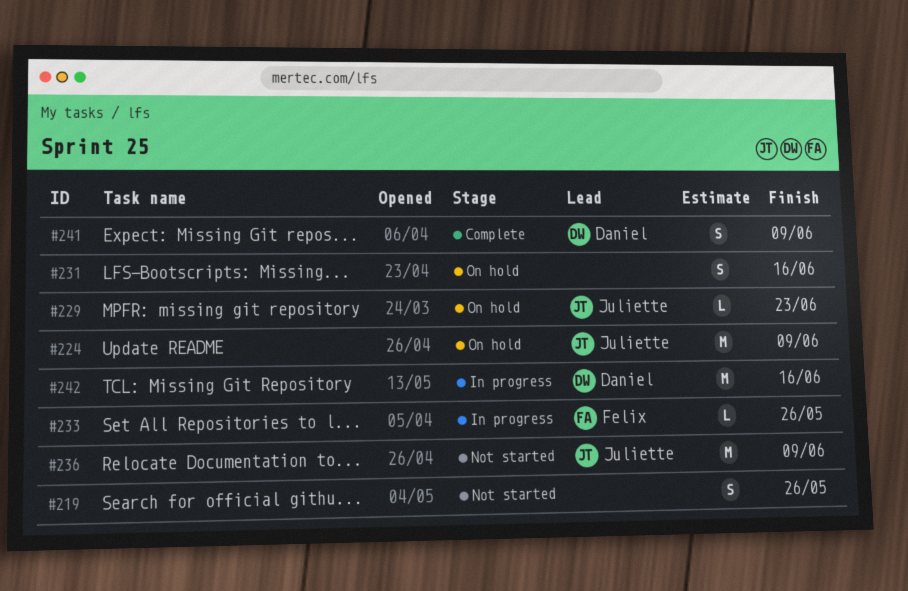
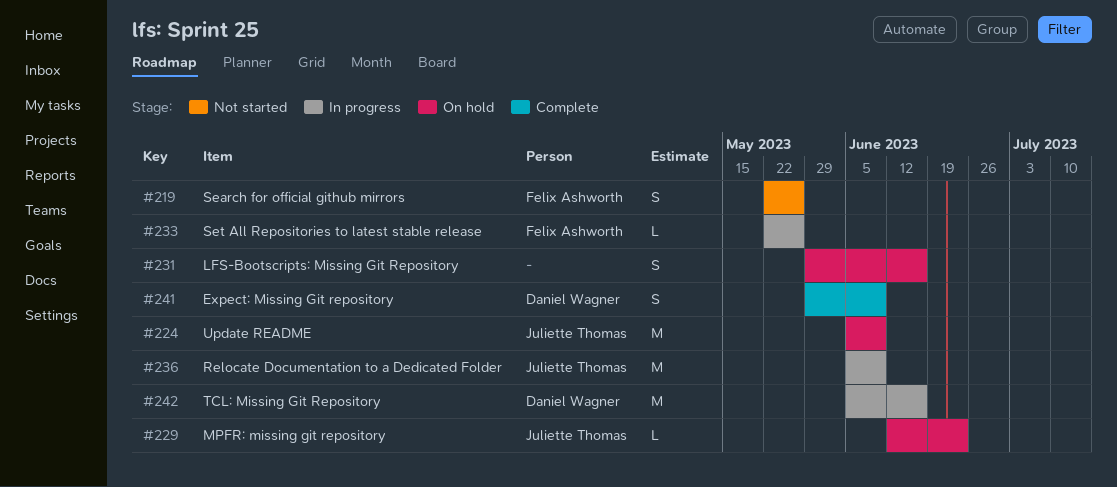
#219, owner: none -> Felix Ashworth
#236, status: Not started -> In progress

